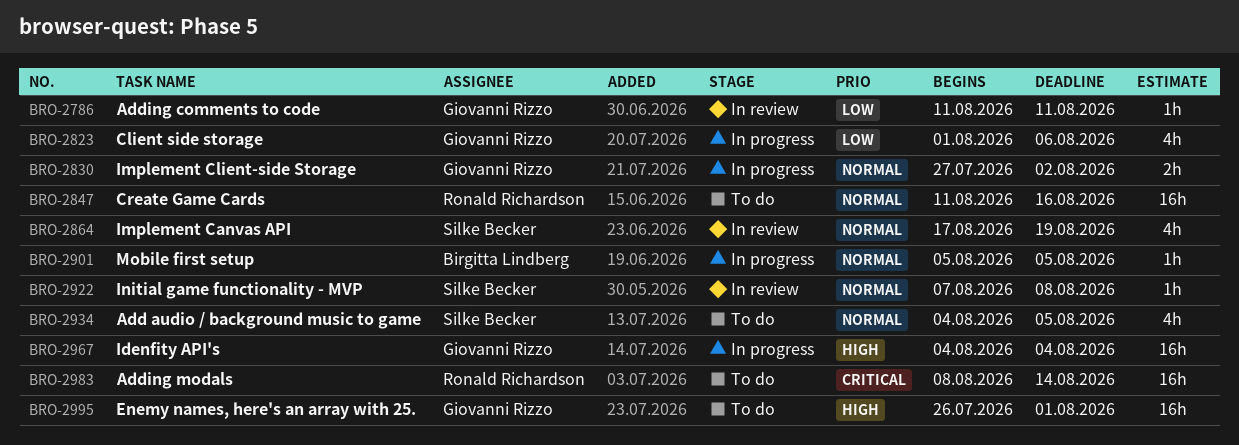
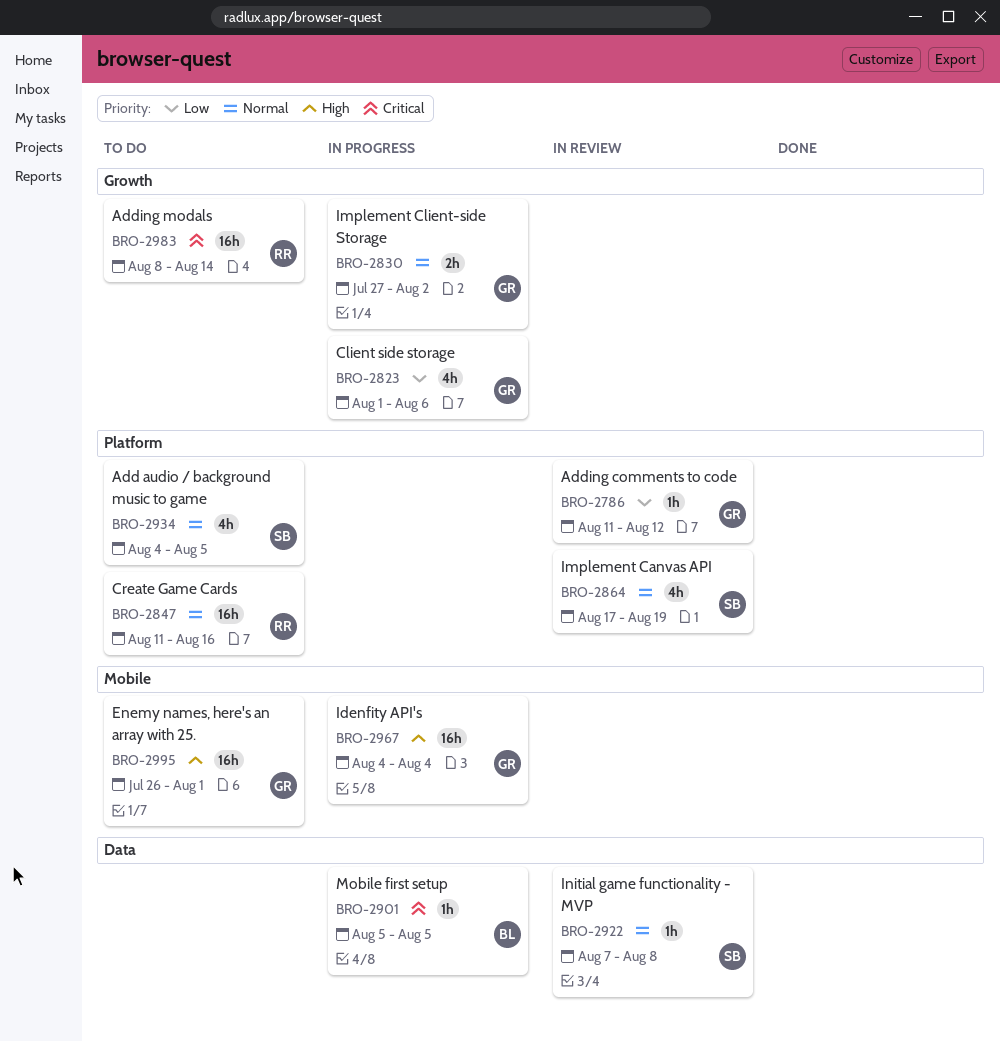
BRO-2786, due: Aug 11 -> Aug 12
BRO-2901, priority: Normal -> Critical

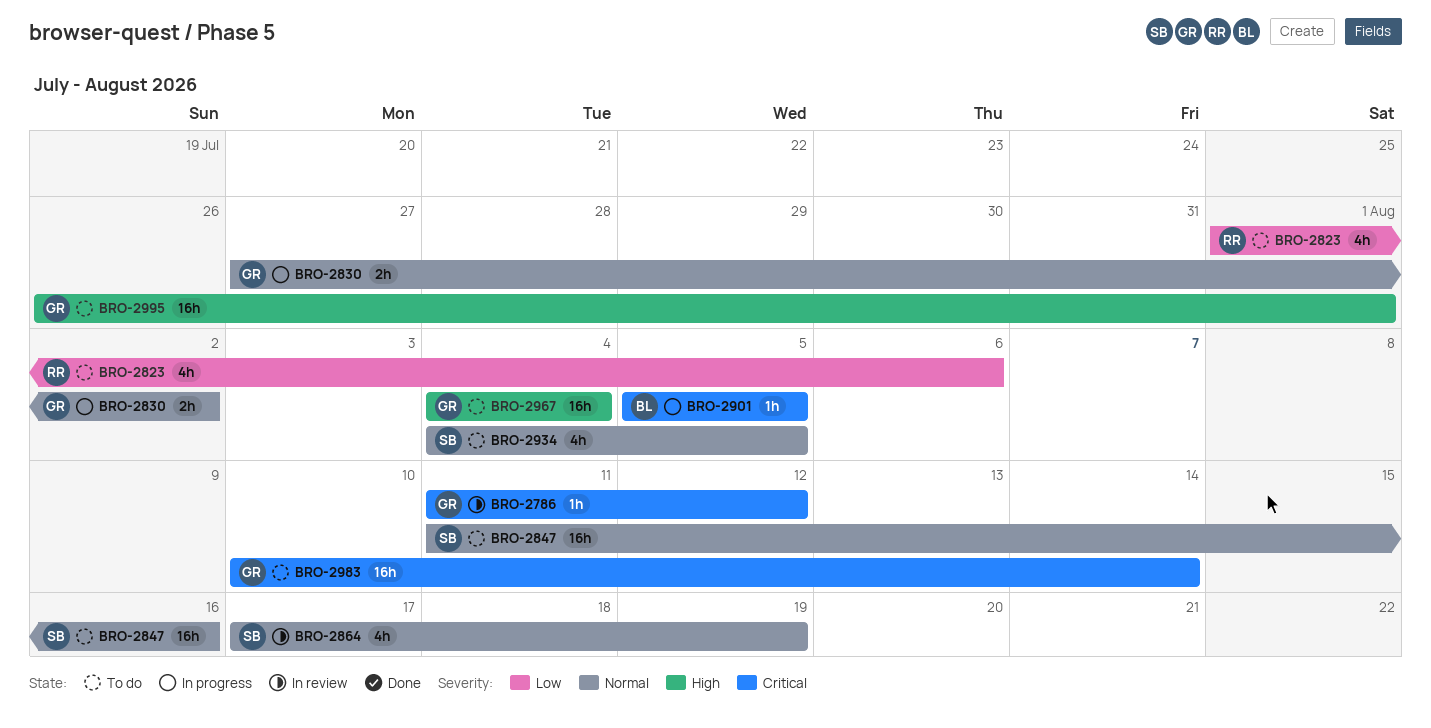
BRO-2786, priority: Low -> Critical
BRO-2823, status: In progress -> To do
BRO-2823, owner: GR -> RR
BRO-2847, owner: RR -> SB
BRO-2922: present -> none
BRO-2967, status: In progress -> To do
BRO-2983, owner: RR -> GR
BRO-2983, start: Aug 8 -> Aug 10

